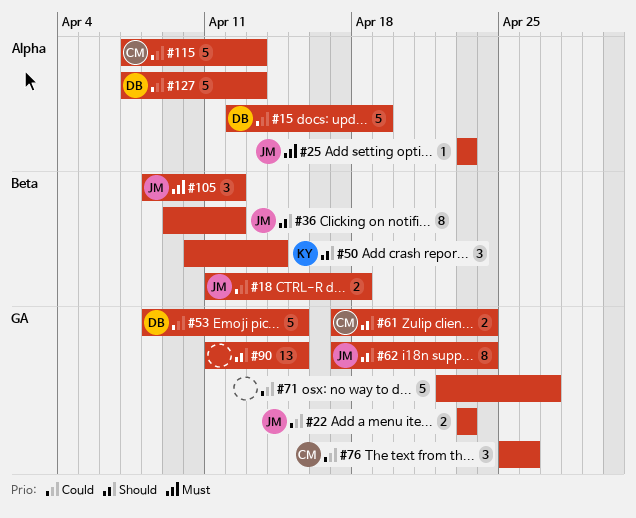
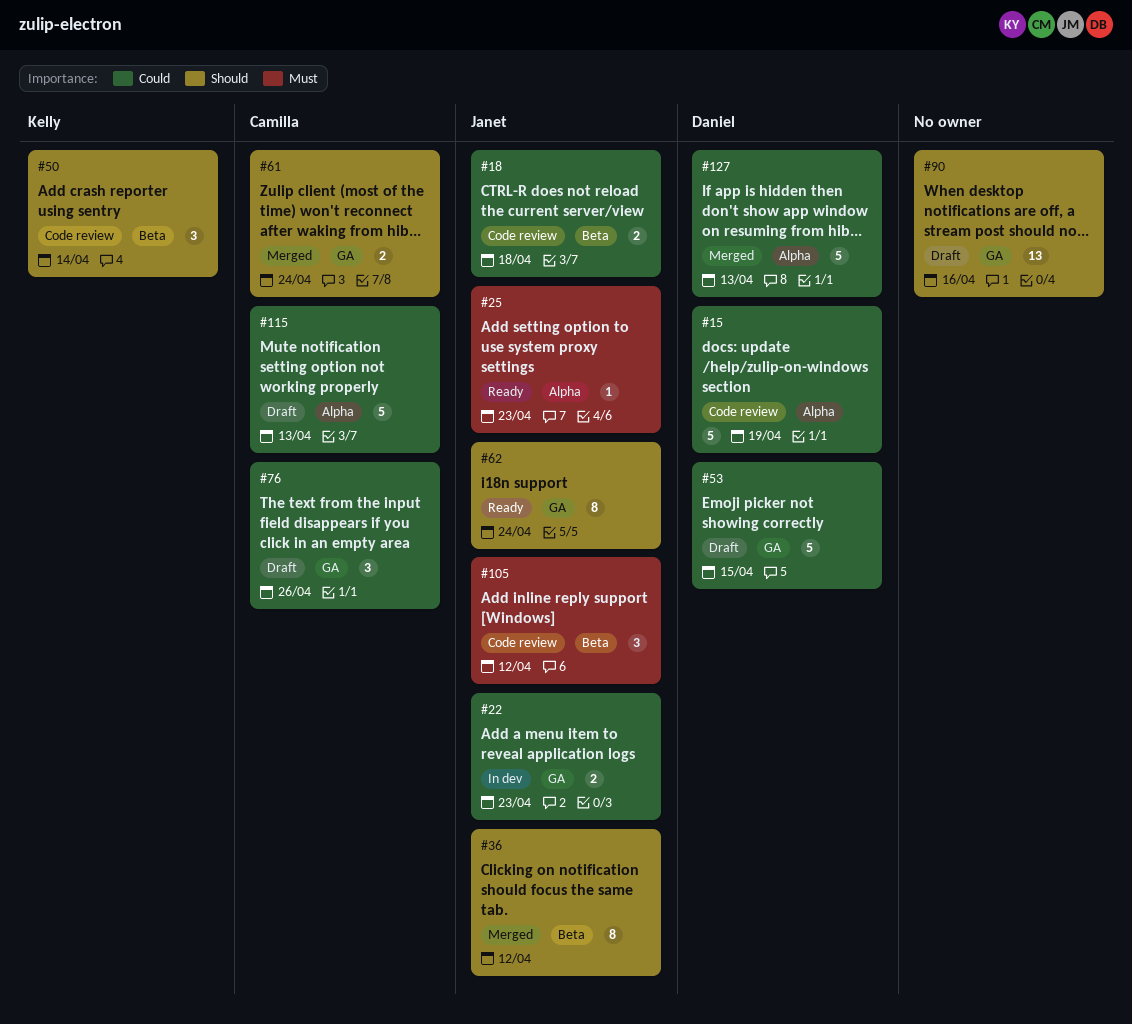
#71: present -> none
#90, due: Apr 15 -> Apr 16

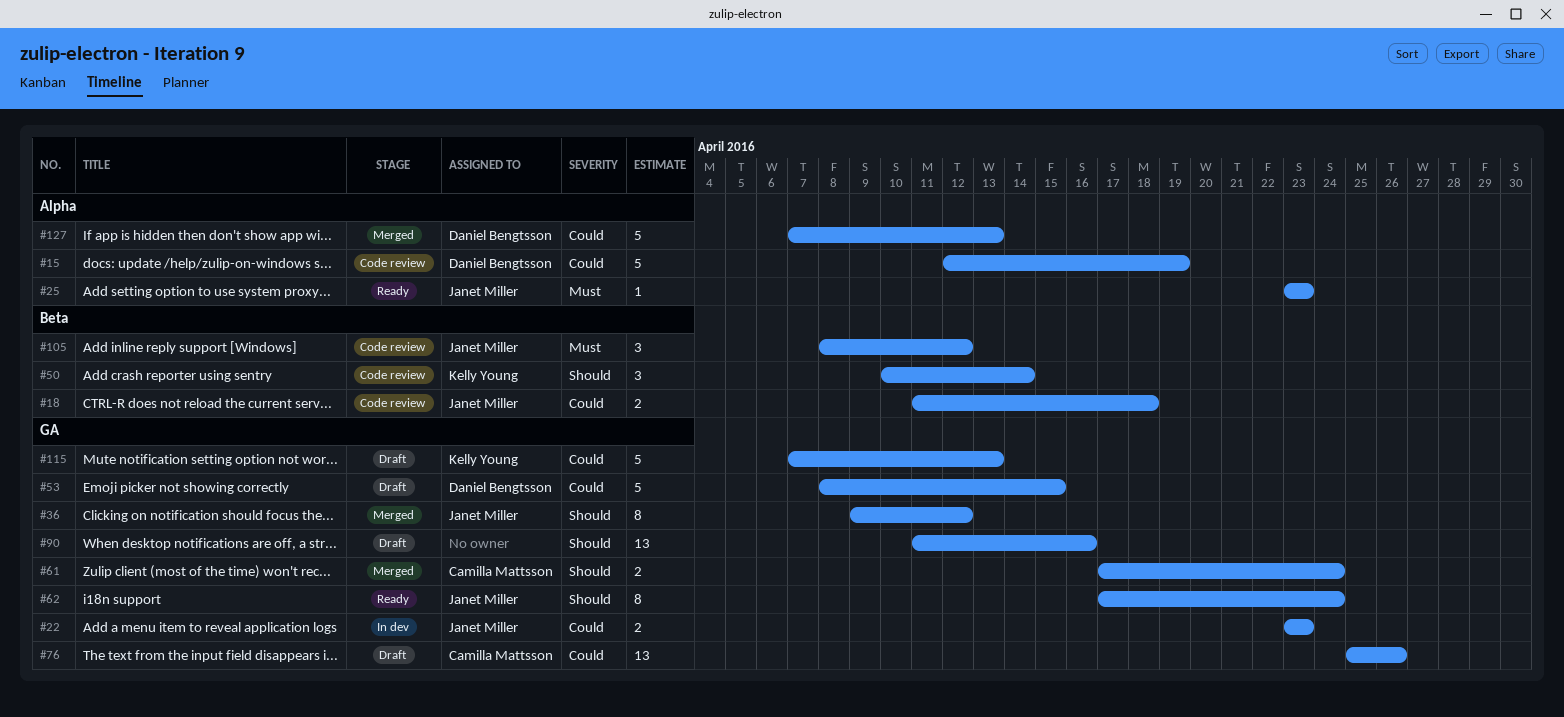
#36, label: Beta -> GA
#76, estimate: 3 -> 13
#115, owner: Camilla Mattsson -> Kelly Young
#115, label: Alpha -> GA

